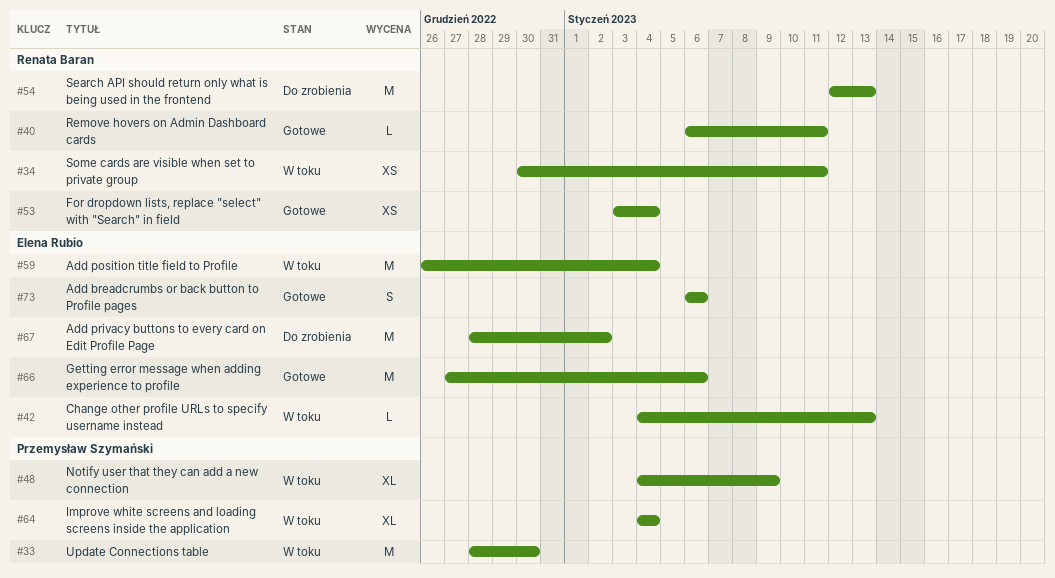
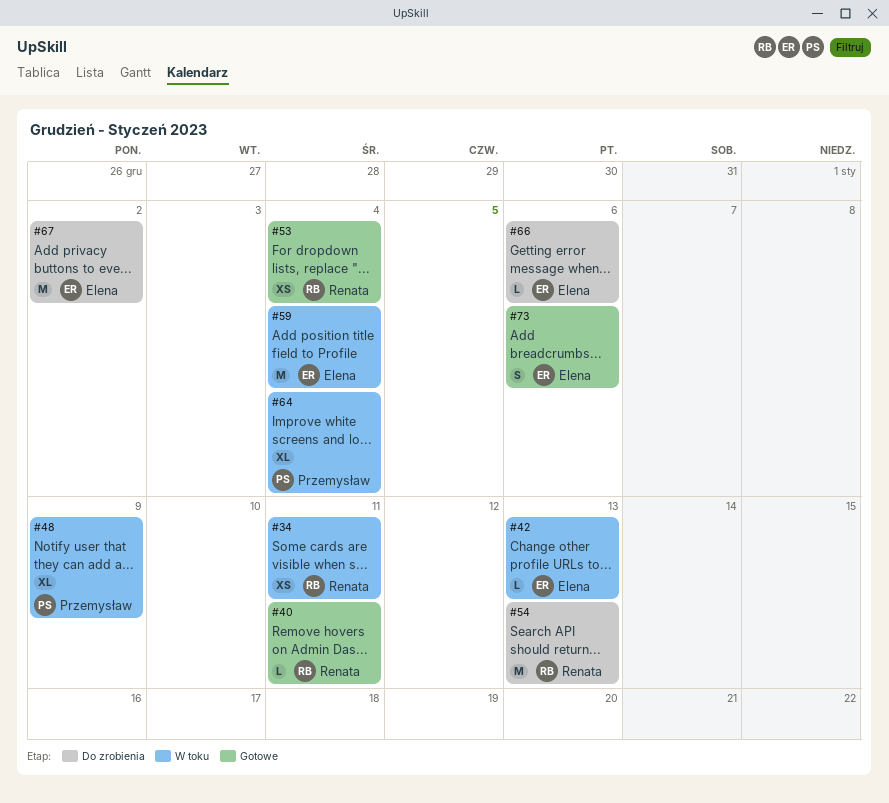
#33: present -> none
#66, status: Gotowe -> Do zrobienia
#66, estimate: M -> L

